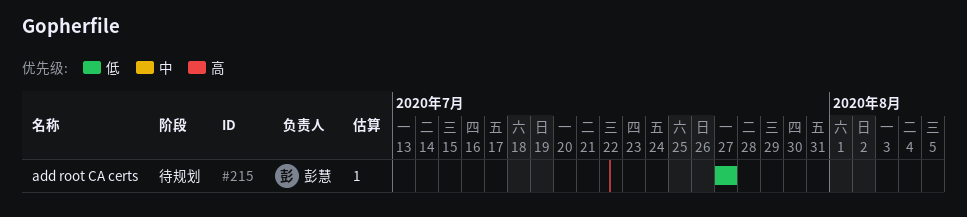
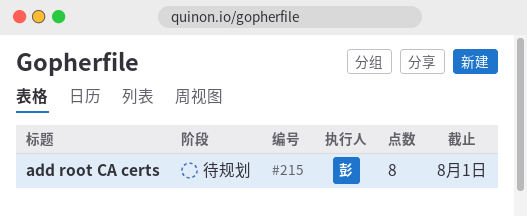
#215, estimate: 1 -> 8
#215, due: Jul 27 -> Aug 1

